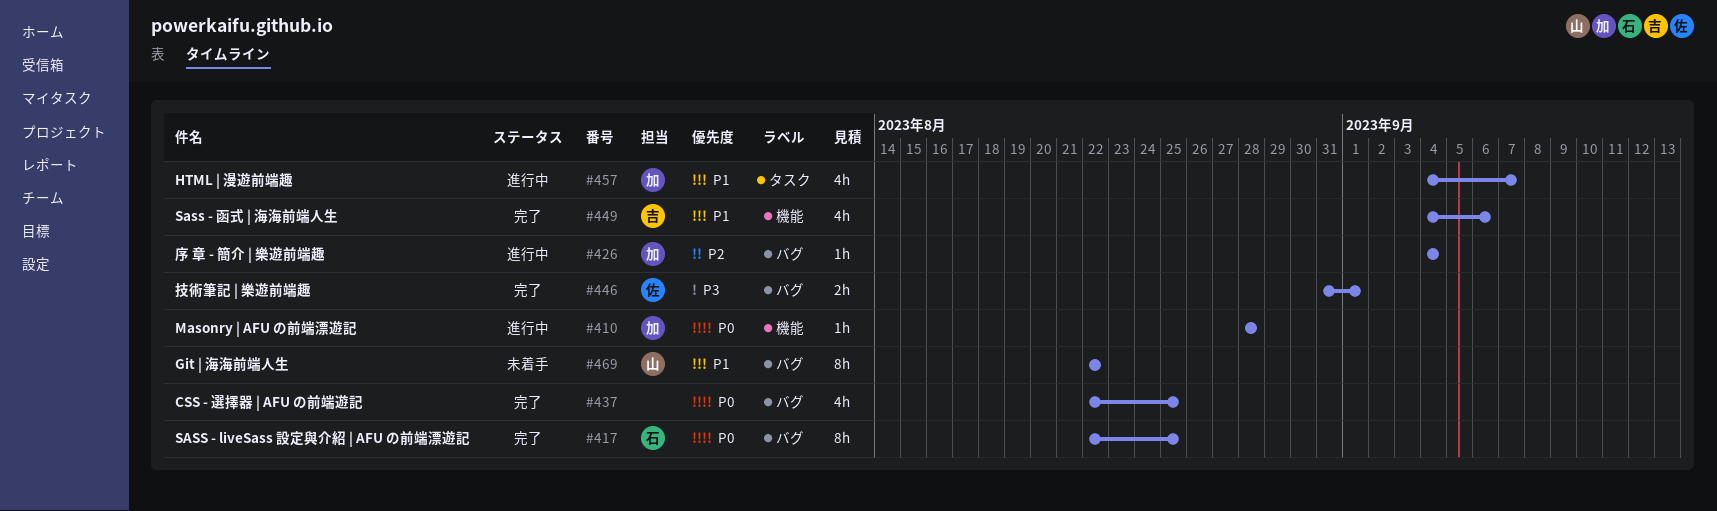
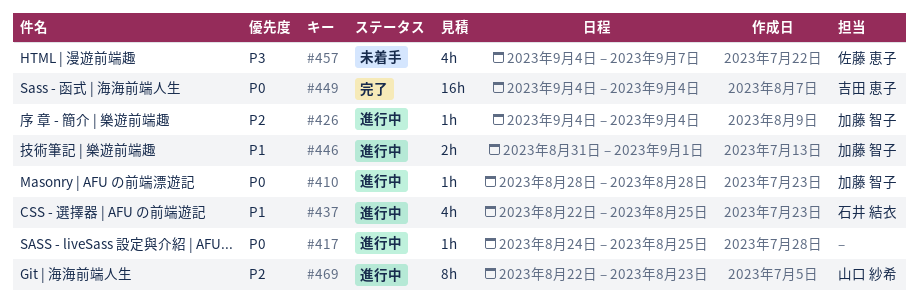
#417, status: 完了 -> 進行中
#417, owner: 石井 結衣 -> none
#417, estimate: 8h -> 1h
#417, start: Aug 22 -> Aug 24
#437, status: 完了 -> 進行中
#437, owner: none -> 石井 結衣
#437, priority: P0 -> P1
#446, status: 完了 -> 進行中
#446, owner: 佐藤 恵子 -> 加藤 智子
#446, priority: P3 -> P1
#449, priority: P1 -> P0
#449, estimate: 4h -> 16h
#449, due: Sep 6 -> Sep 4
#457, status: 進行中 -> 未着手
#457, owner: 加藤 智子 -> 佐藤 恵子
#457, priority: P1 -> P3
#469, status: 未着手 -> 進行中
#469, priority: P1 -> P2
#469, due: Aug 22 -> Aug 23

